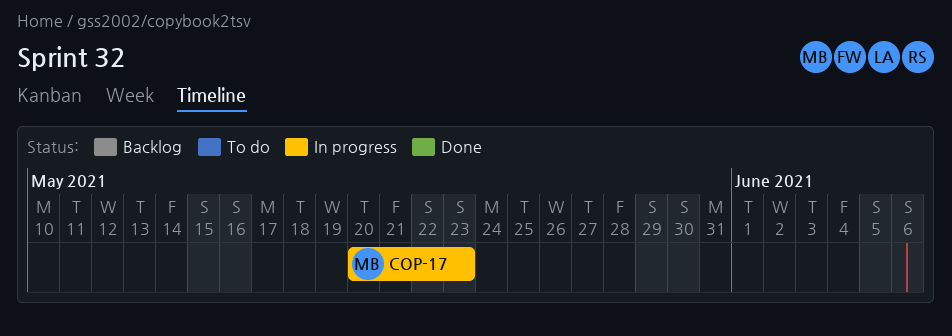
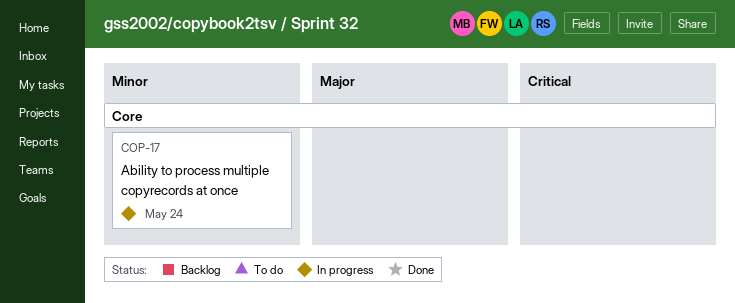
COP-17, due: May 23 -> May 24

